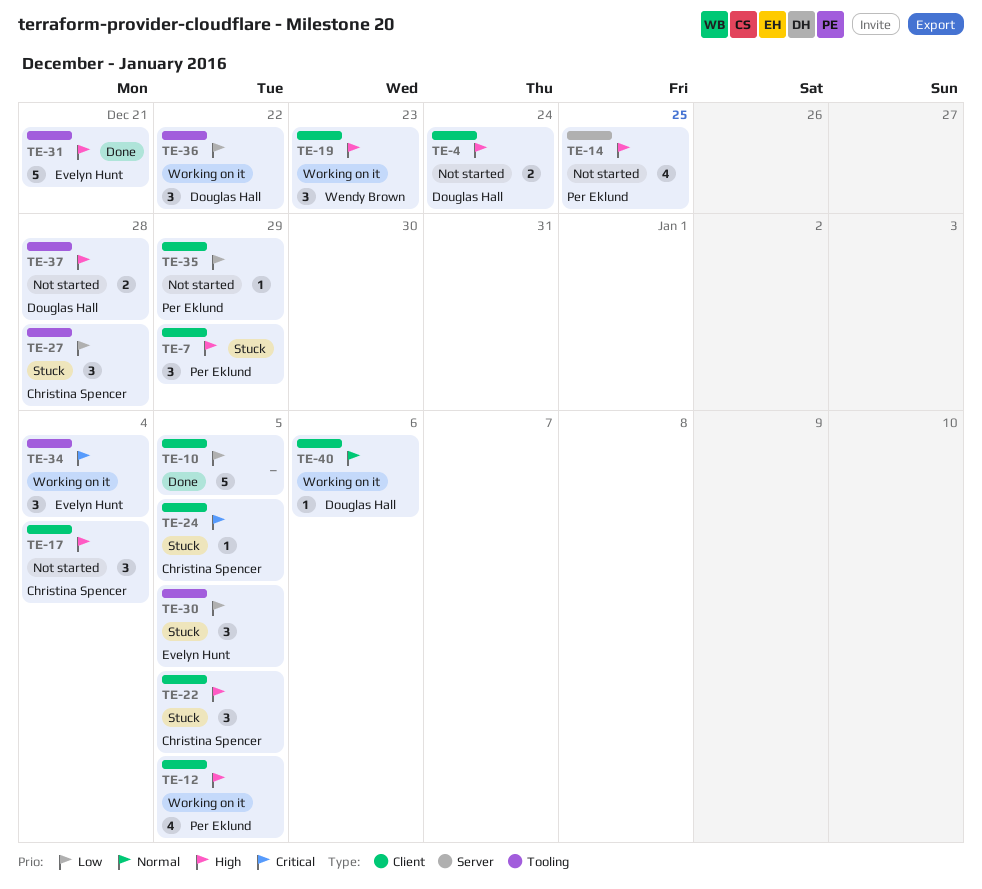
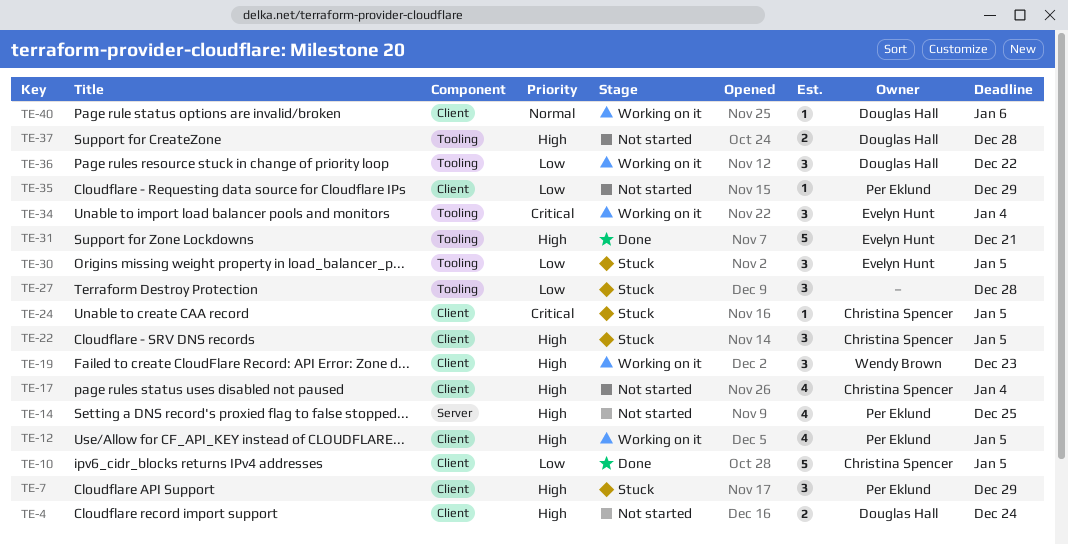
TE-10, owner: none -> Christina Spencer
TE-17, estimate: 3 -> 4
TE-27, owner: Christina Spencer -> none

